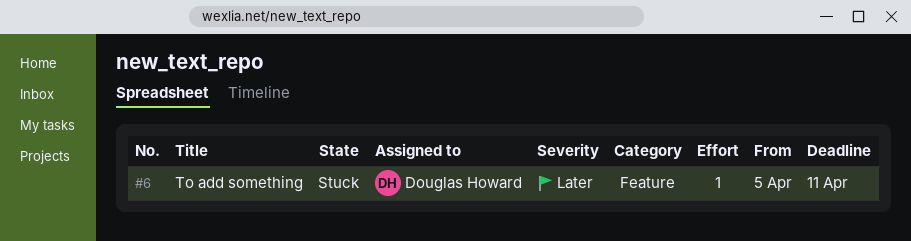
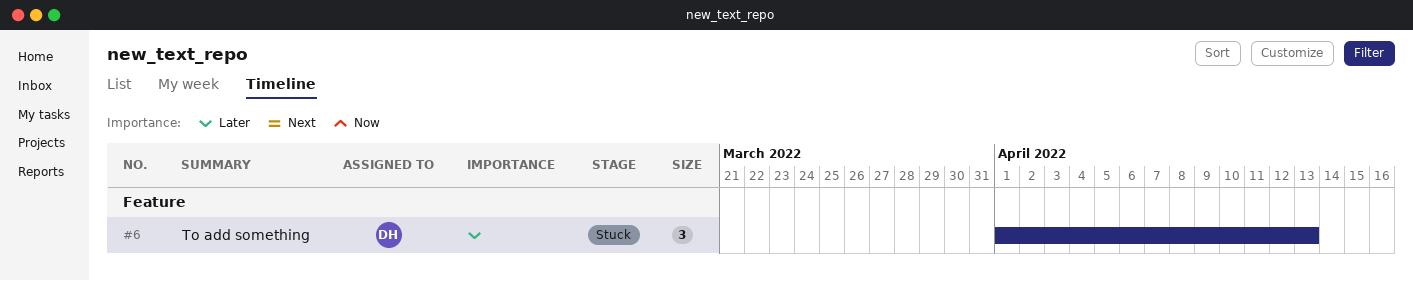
#6, estimate: 1 -> 3
#6, start: Apr 5 -> Apr 1
#6, due: Apr 11 -> Apr 13

